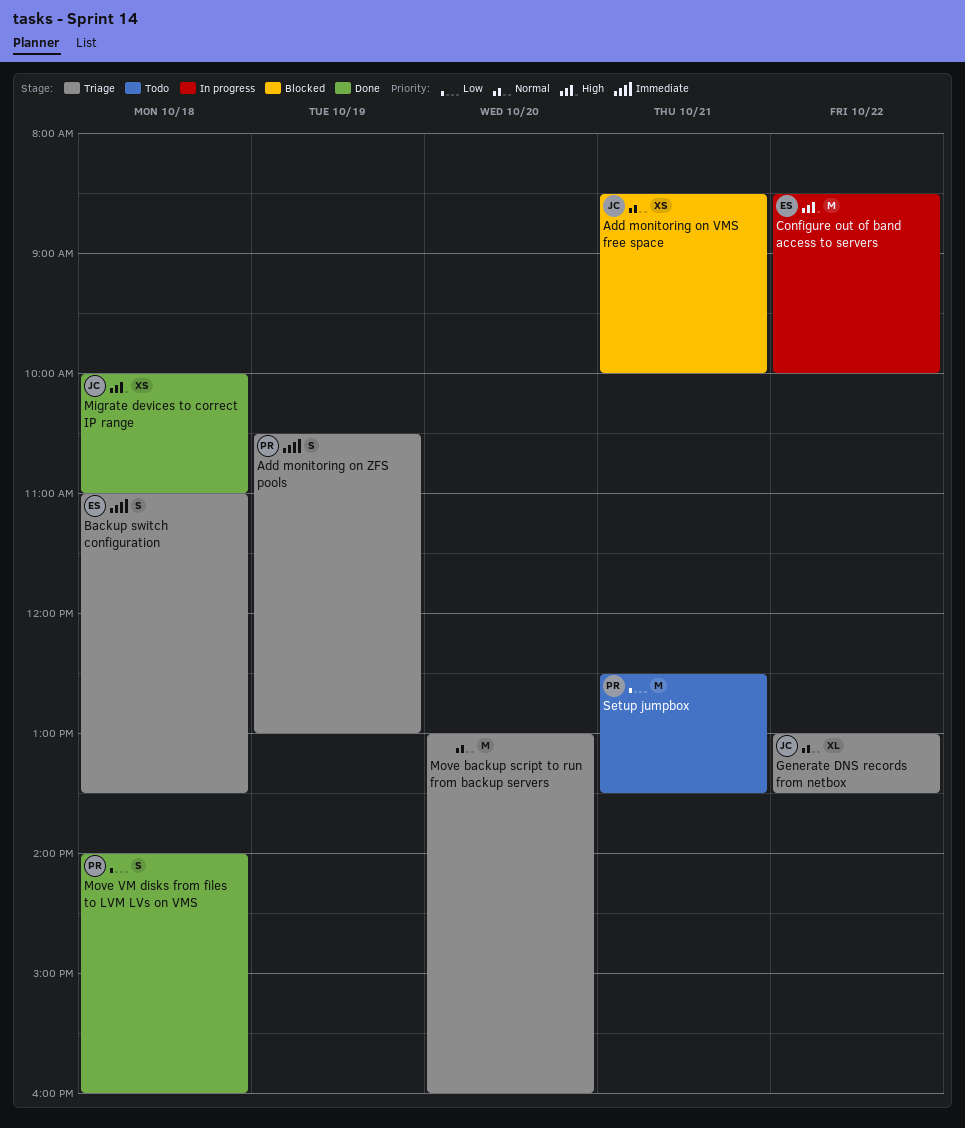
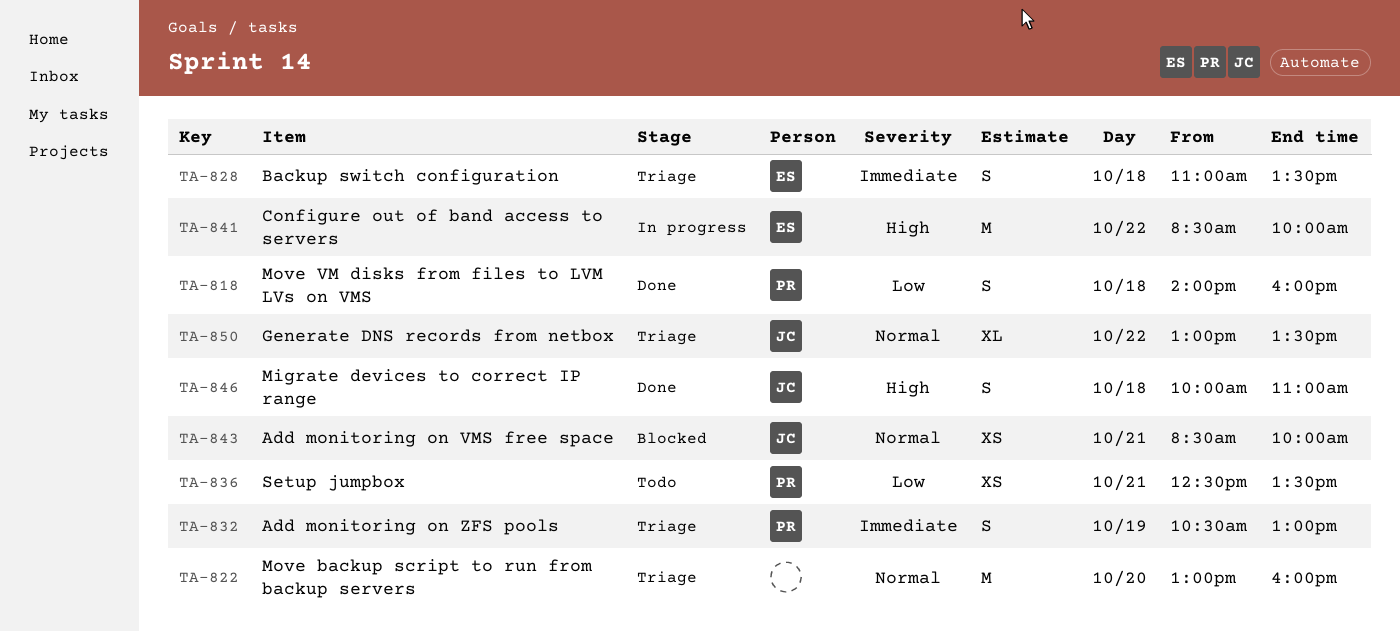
Migrate devices to correct IP range, estimate: XS -> S
Setup jumpbox, estimate: M -> XS

